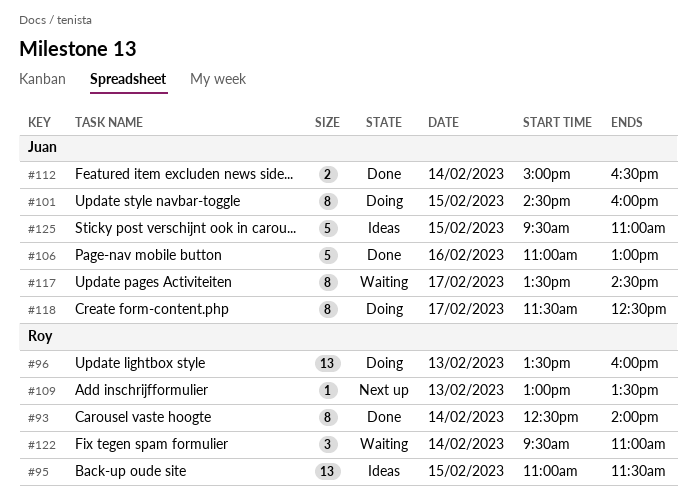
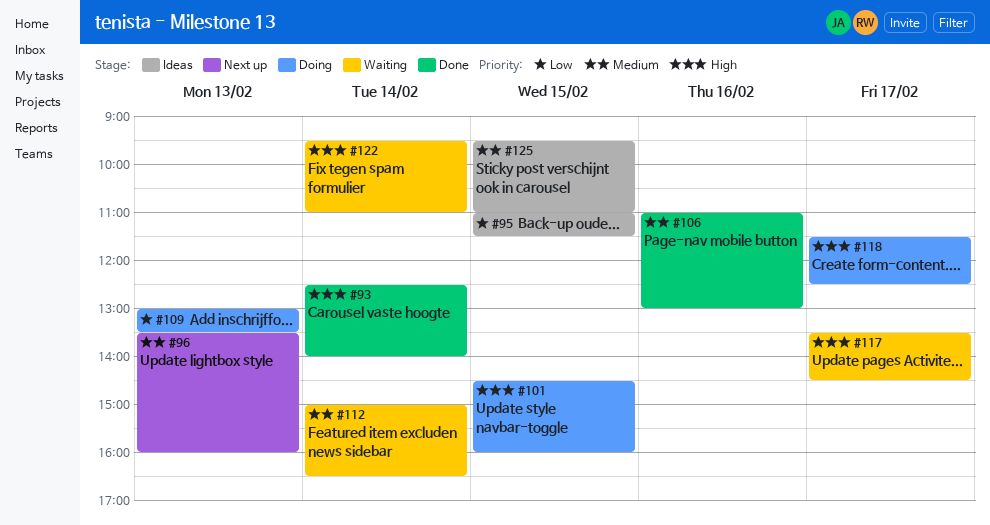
#96, status: Doing -> Next up
#109, status: Next up -> Doing
#112, status: Done -> Waiting

